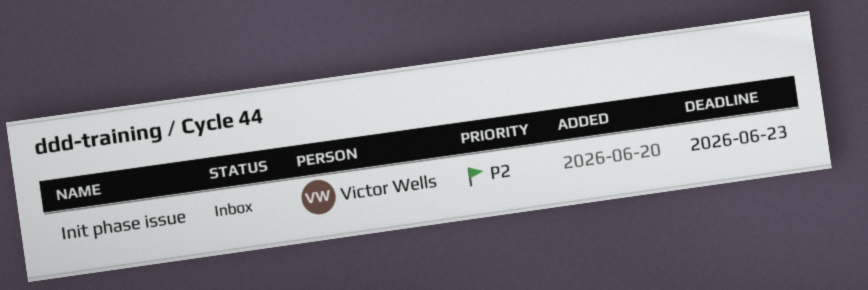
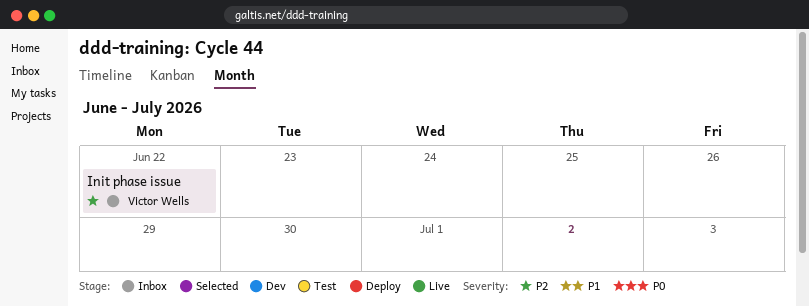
Init phase issue, due: Jun 23 -> Jun 22

